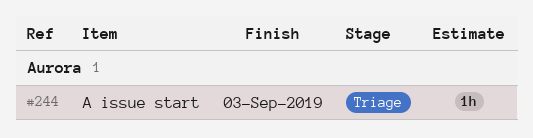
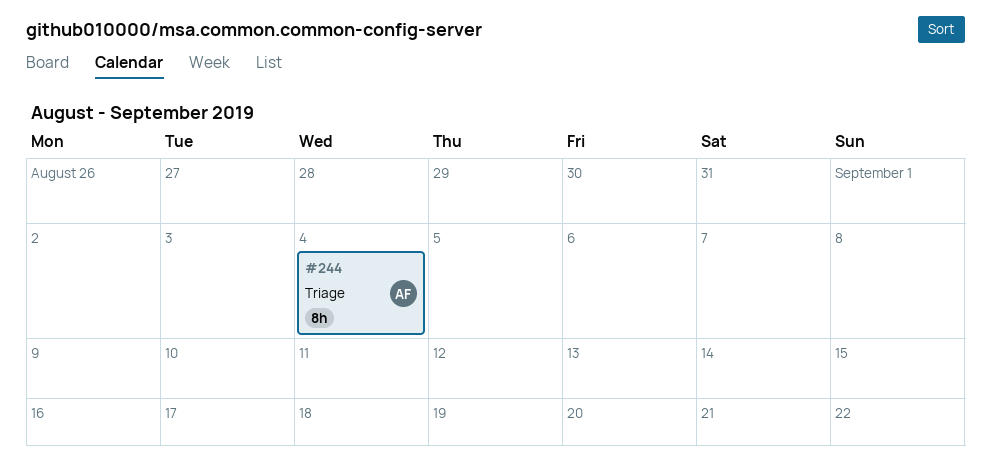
#244, estimate: 1h -> 8h
#244, due: Sep 3 -> Sep 4

